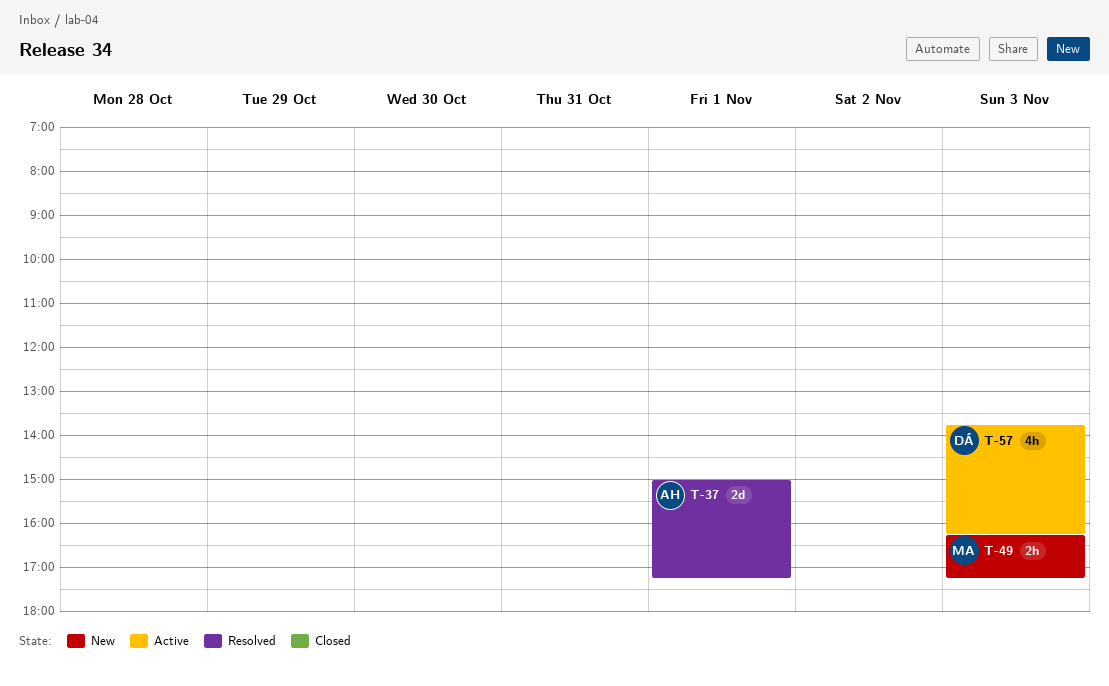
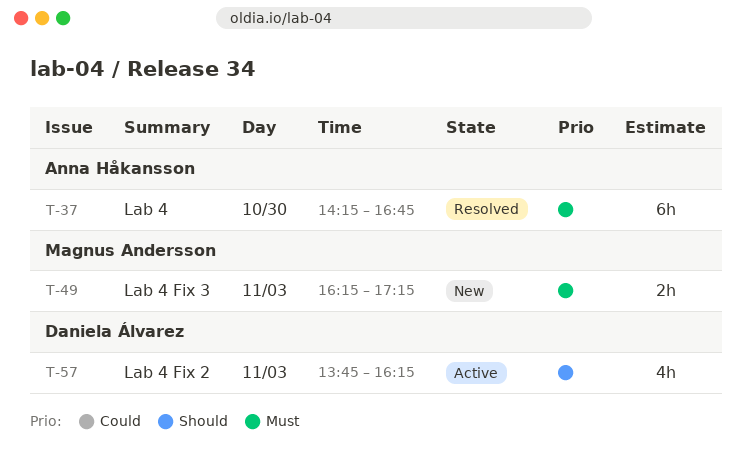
T-37, estimate: 2d -> 6h
T-37, day: Nov 1 -> Oct 30
T-37, begins: 15:00 -> 14:15
T-37, ends: 17:15 -> 16:45

